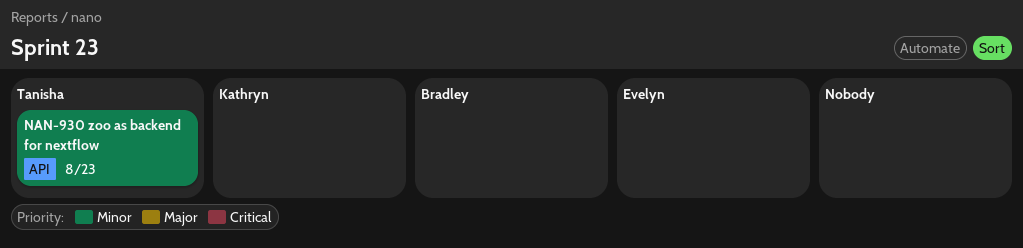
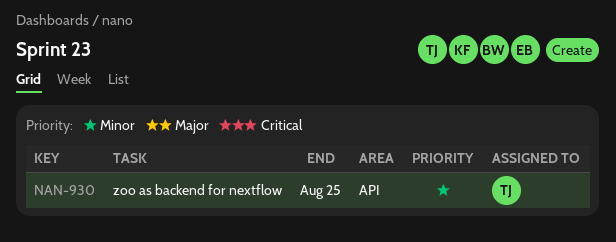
NAN-930, due: Aug 23 -> Aug 25

